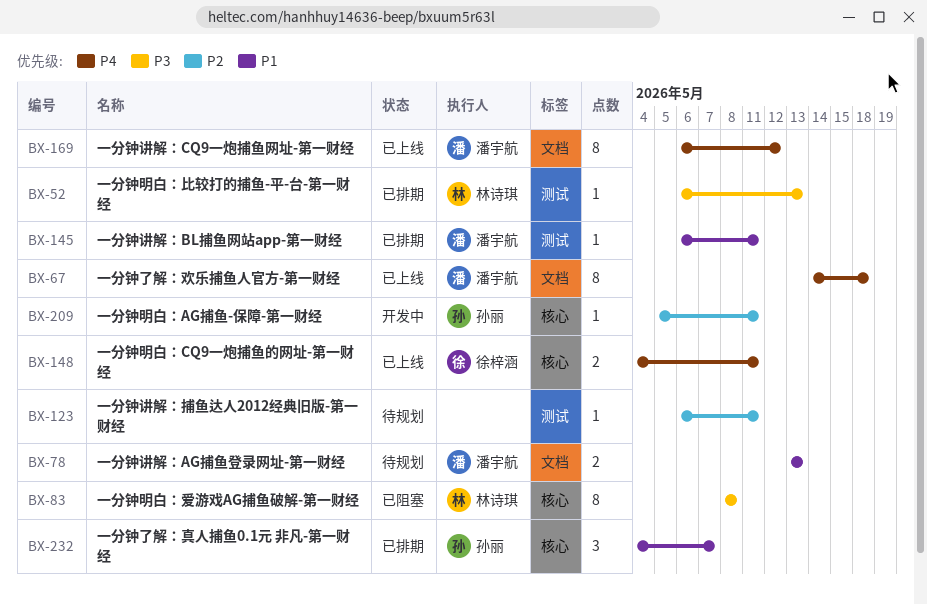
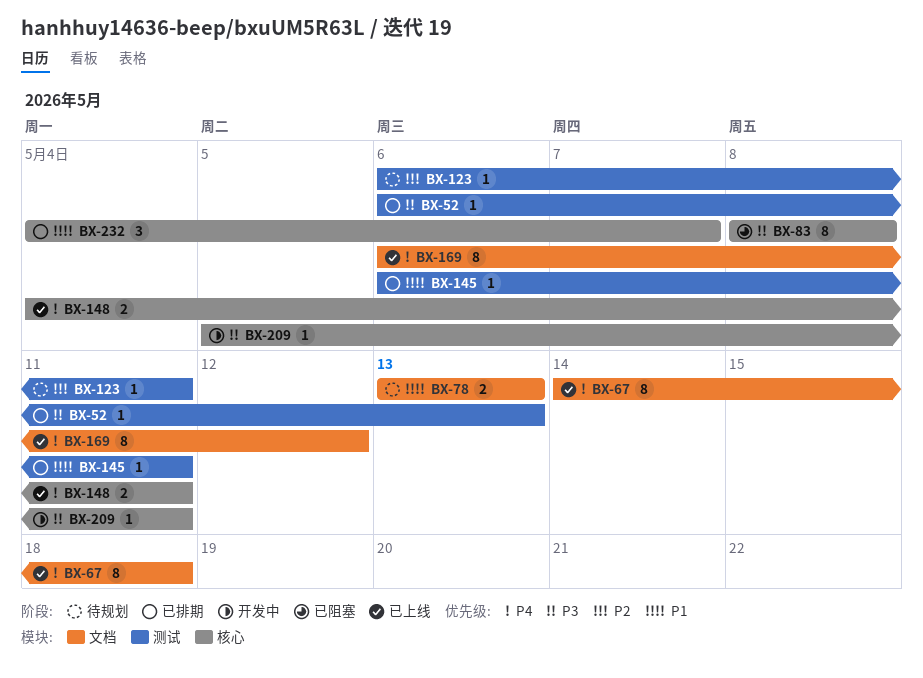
BX-209, priority: P2 -> P3

